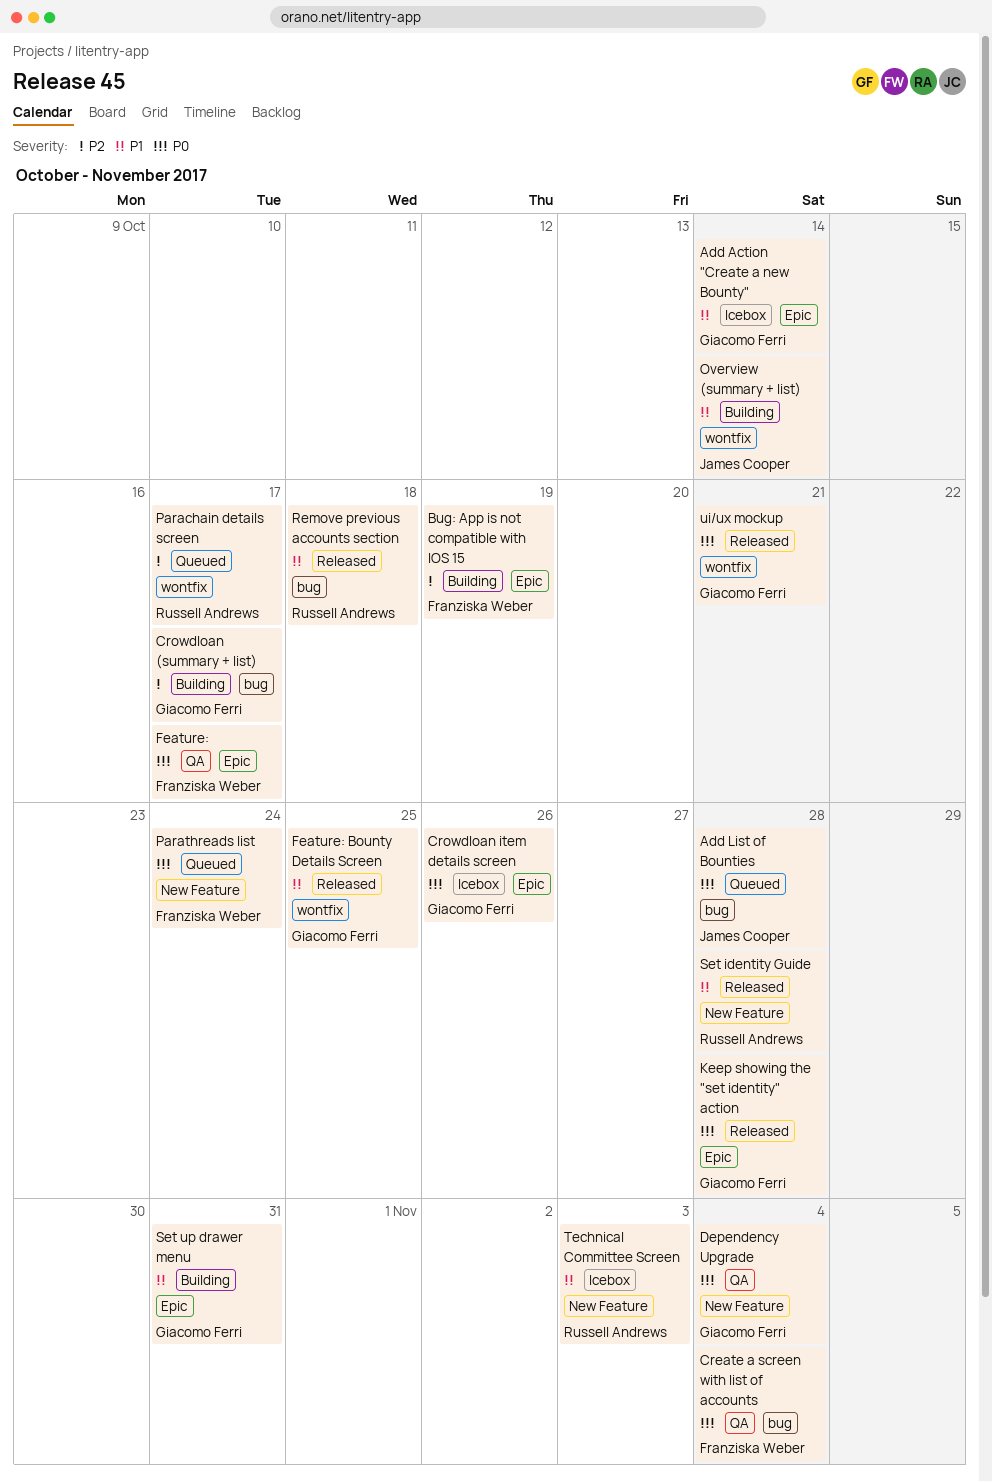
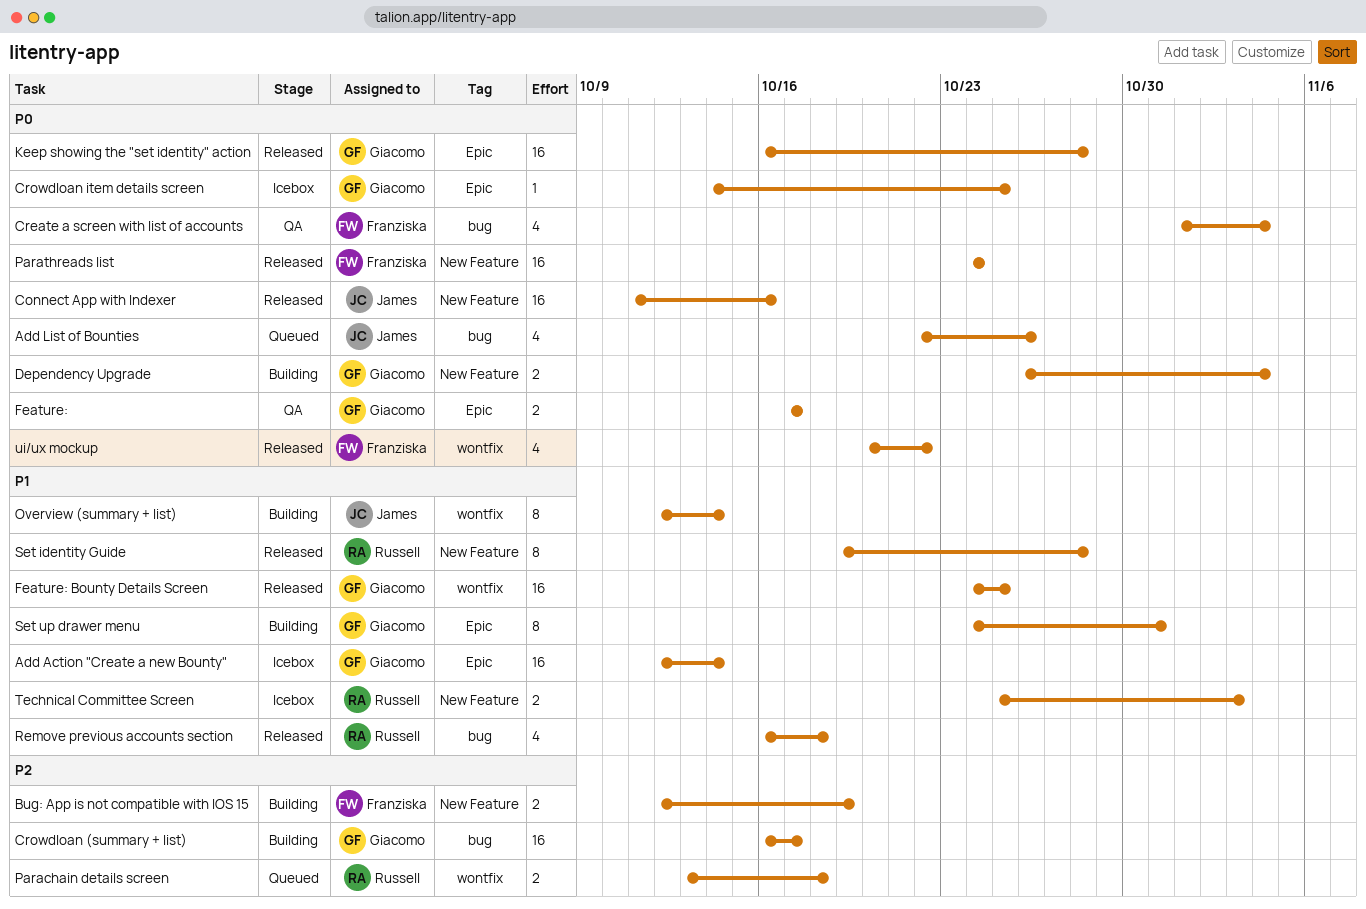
Add List of Bounties, due: Oct 28 -> Oct 26
Bug: App is not compatible with IOS 15, label: Epic -> New Feature
Connect App with Indexer: none -> present
Crowdloan item details screen, due: Oct 26 -> Oct 25
Dependency Upgrade, status: QA -> Building
Feature:, owner: Franziska Weber -> Giacomo Ferri
Parachain details screen, due: Oct 17 -> Oct 18
Parathreads list, status: Queued -> Released
ui/ux mockup, owner: Giacomo Ferri -> Franziska Weber
ui/ux mockup, due: Oct 21 -> Oct 22

